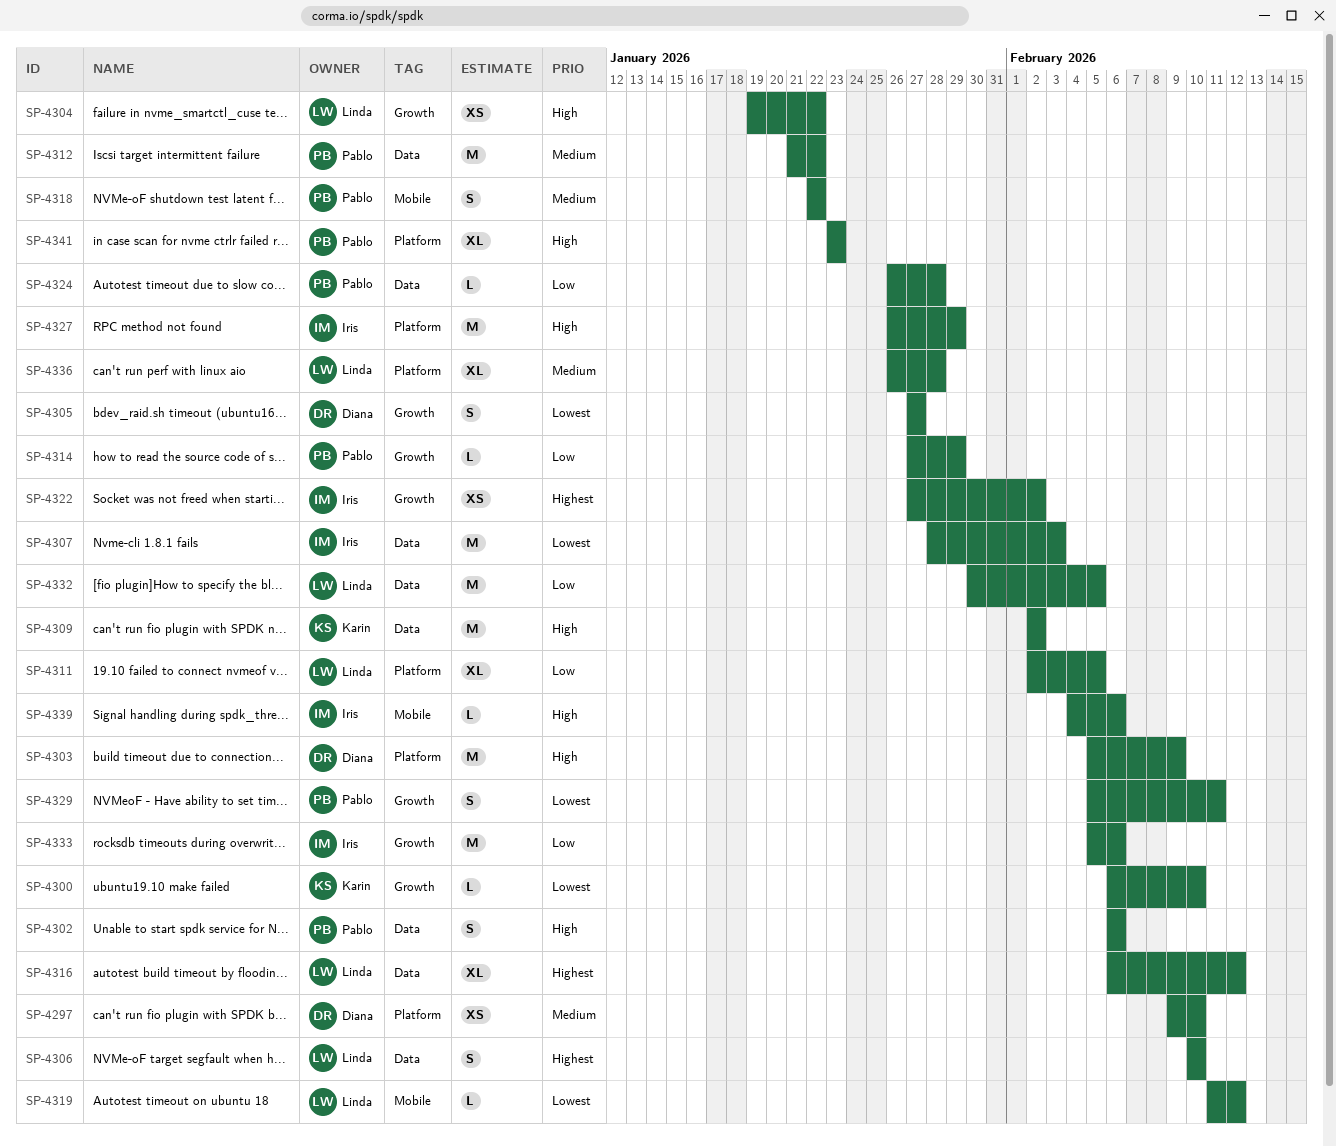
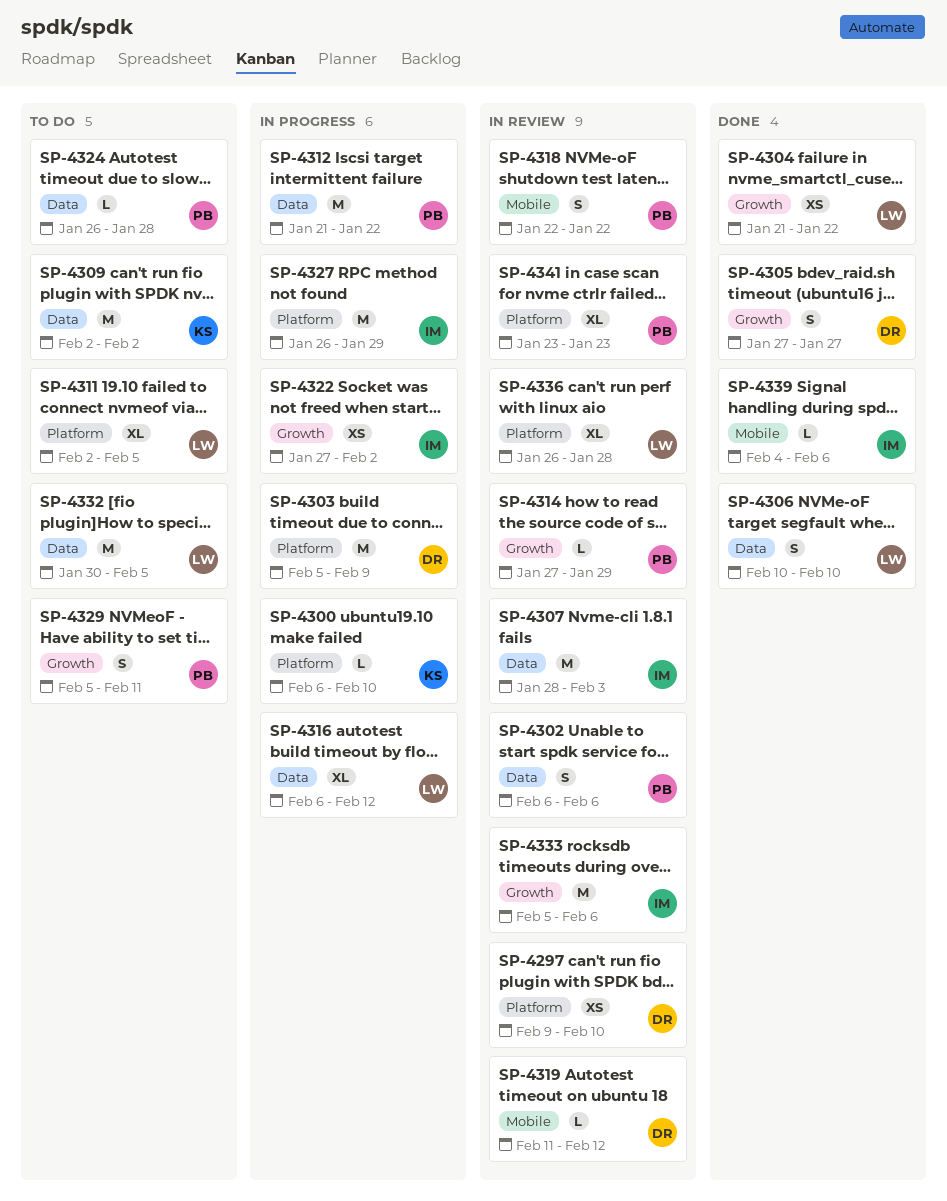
SP-4300, label: Growth -> Platform
SP-4304, start: Jan 19 -> Jan 21
SP-4319, owner: Linda -> Diana

